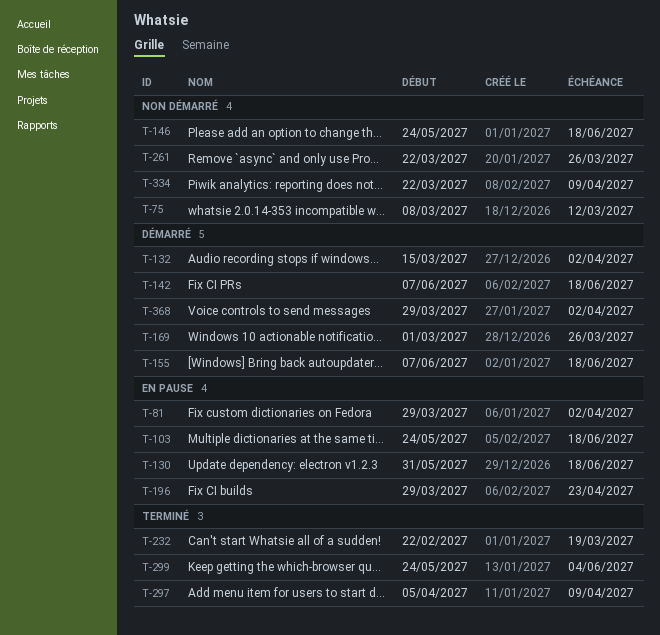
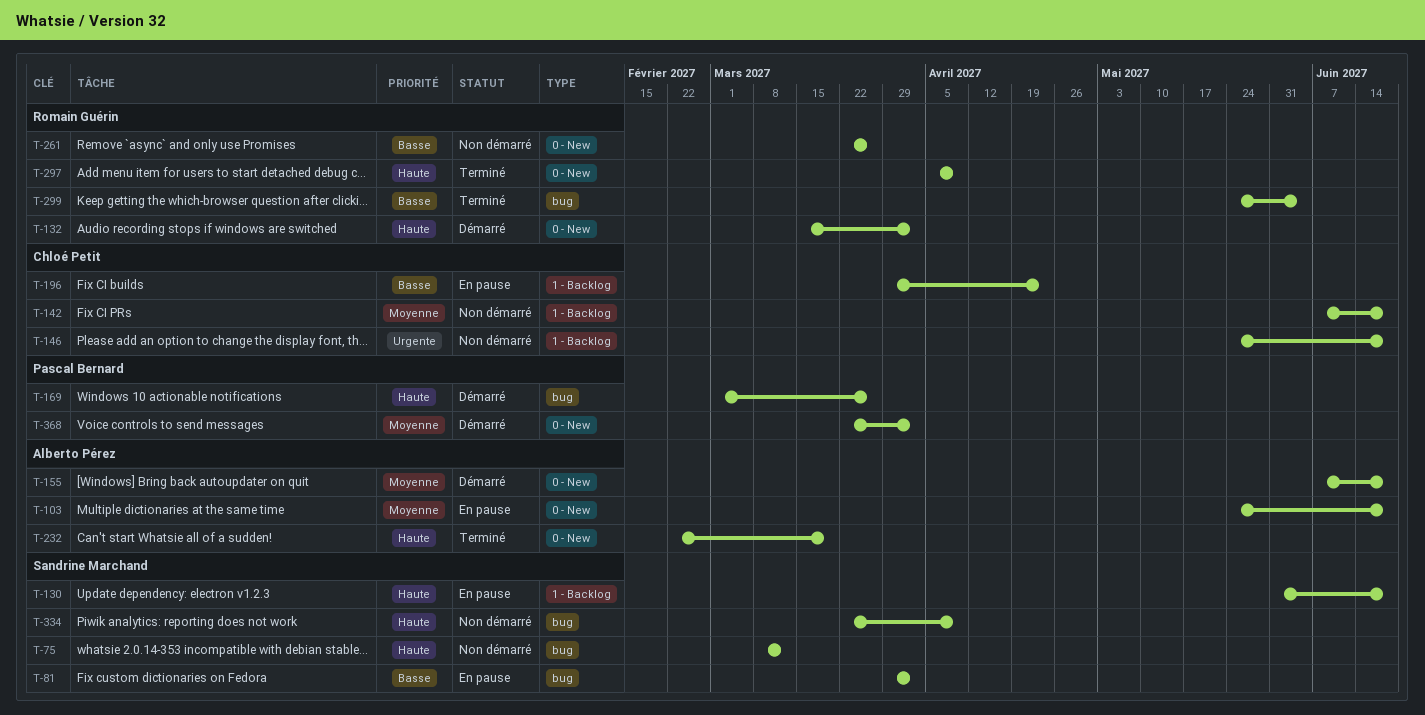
T-142, status: Démarré -> Non démarré
T-368, start: Mar 29 -> Mar 22

